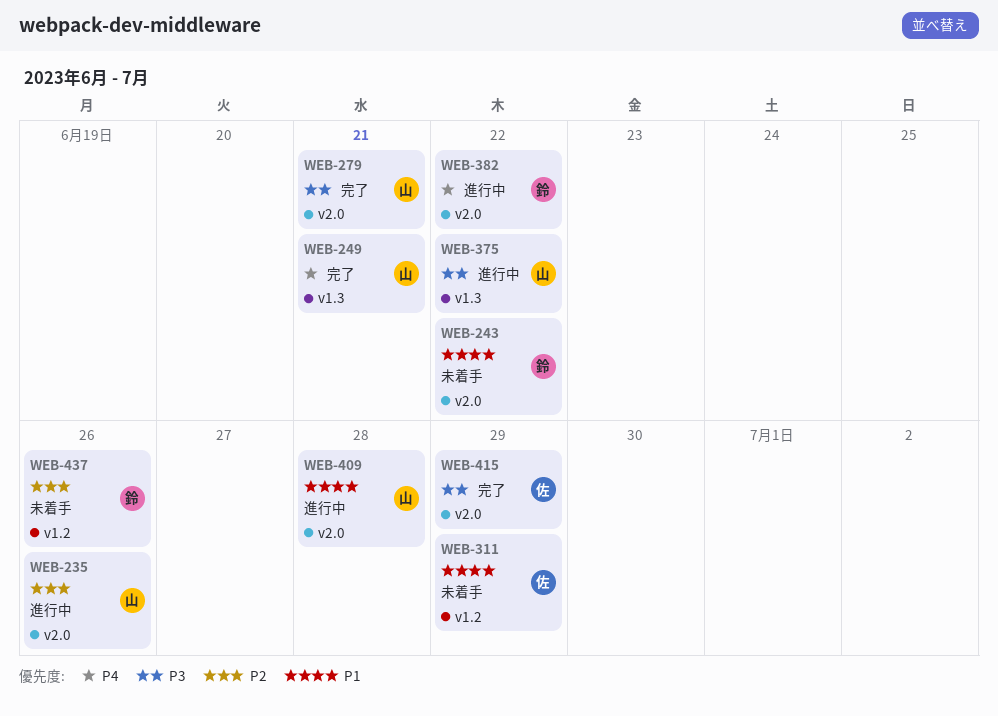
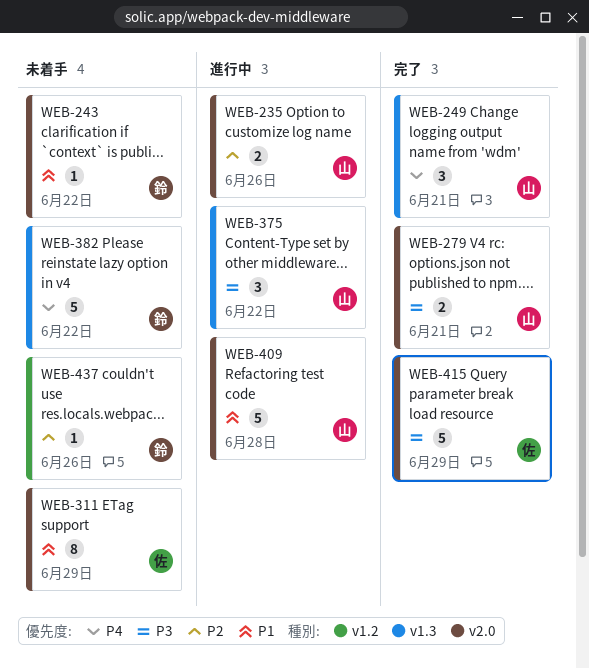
WEB-311, label: v1.2 -> v2.0
WEB-382, status: 進行中 -> 未着手
WEB-382, label: v2.0 -> v1.3

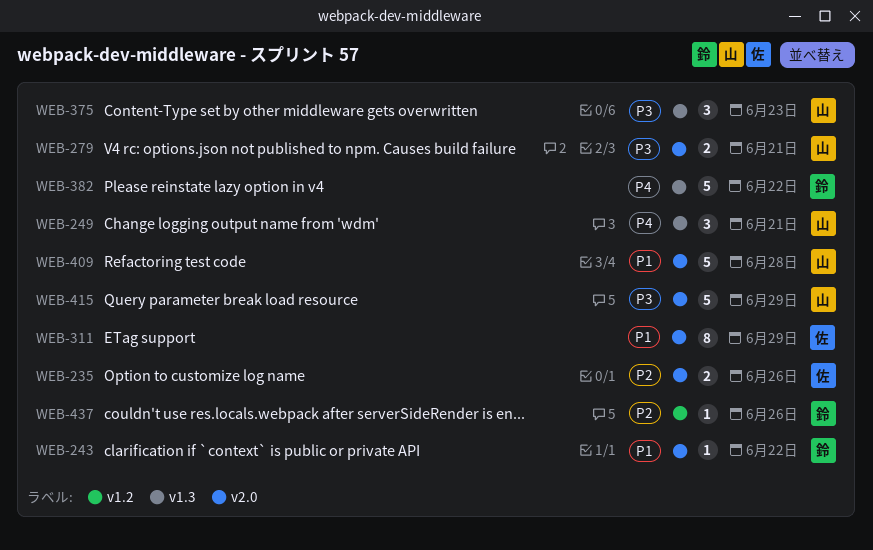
WEB-235, owner: 山 -> 佐
WEB-375, due: Jun 22 -> Jun 23
WEB-415, owner: 佐 -> 山

